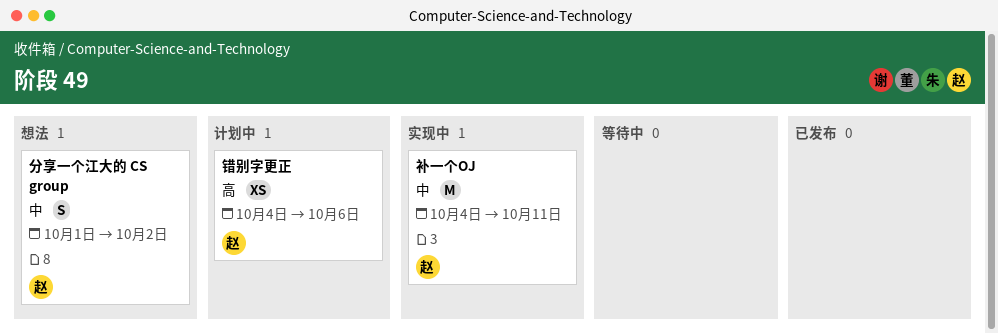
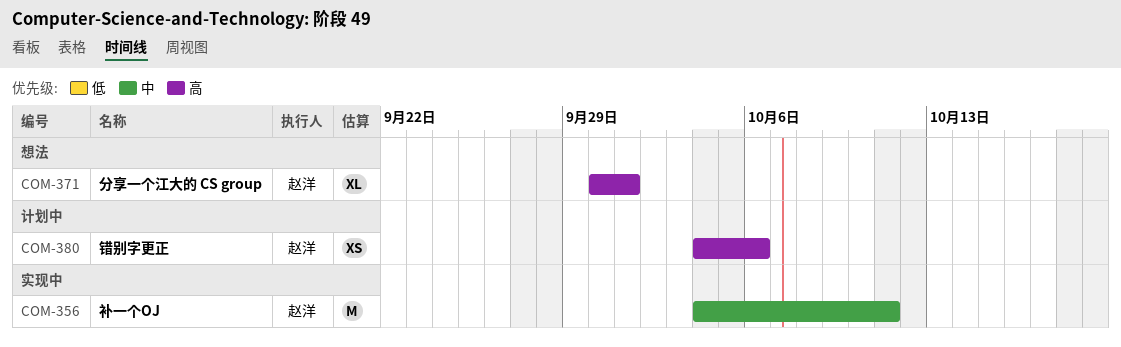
分享一个江大的 CS group, priority: 中 -> 高
分享一个江大的 CS group, estimate: S -> XL
分享一个江大的 CS group, start: Oct 1 -> Sep 30
分享一个江大的 CS group, due: Oct 2 -> Oct 1

